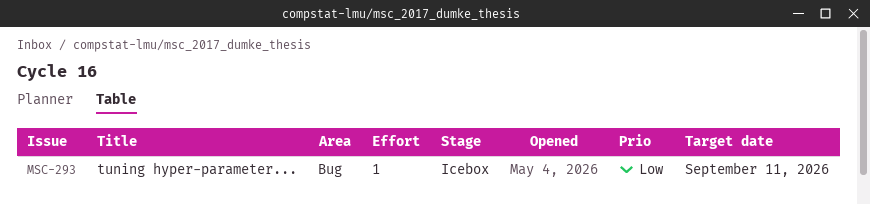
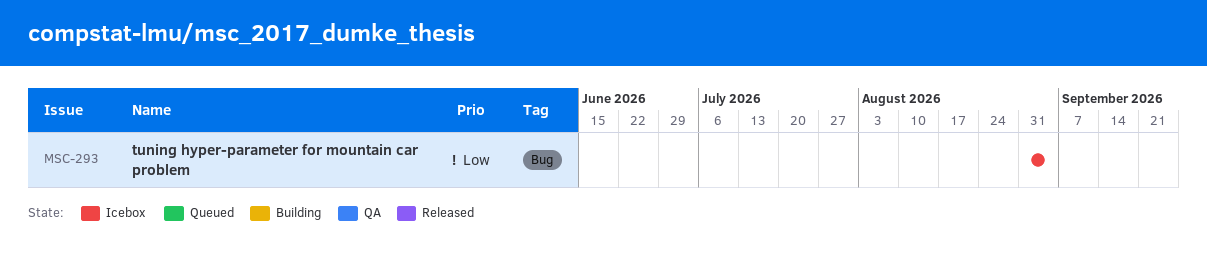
MSC-293, due: Sep 11 -> Sep 4

